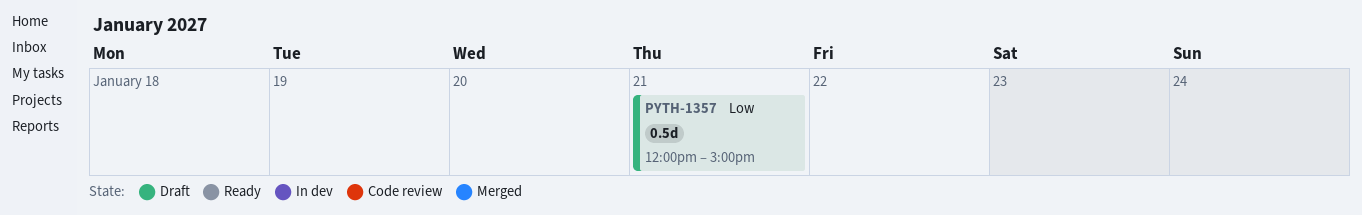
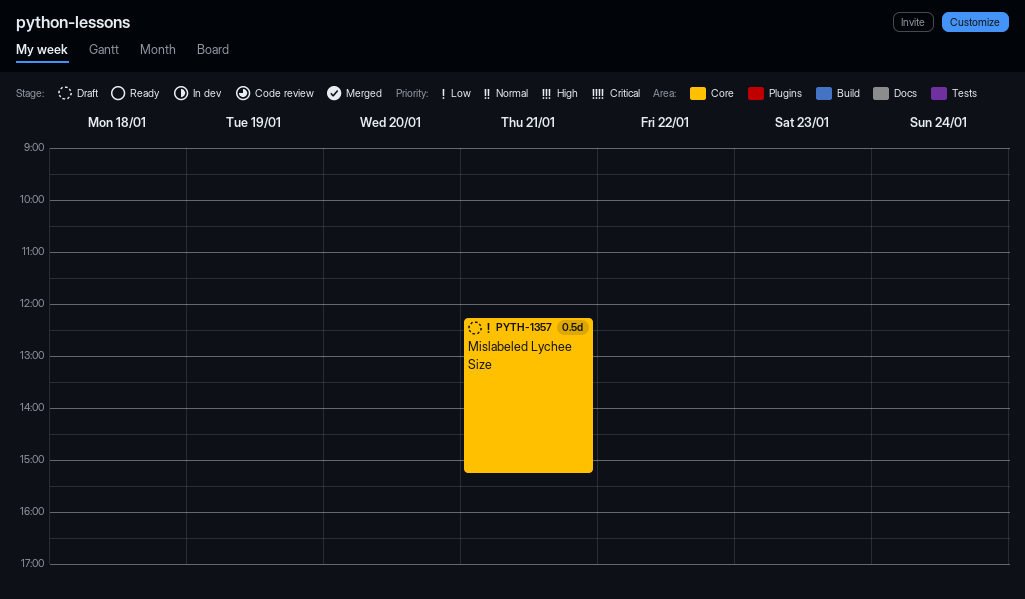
PYTH-1357, begins: 12:00 -> 12:15
PYTH-1357, ends: 15:00 -> 15:15

